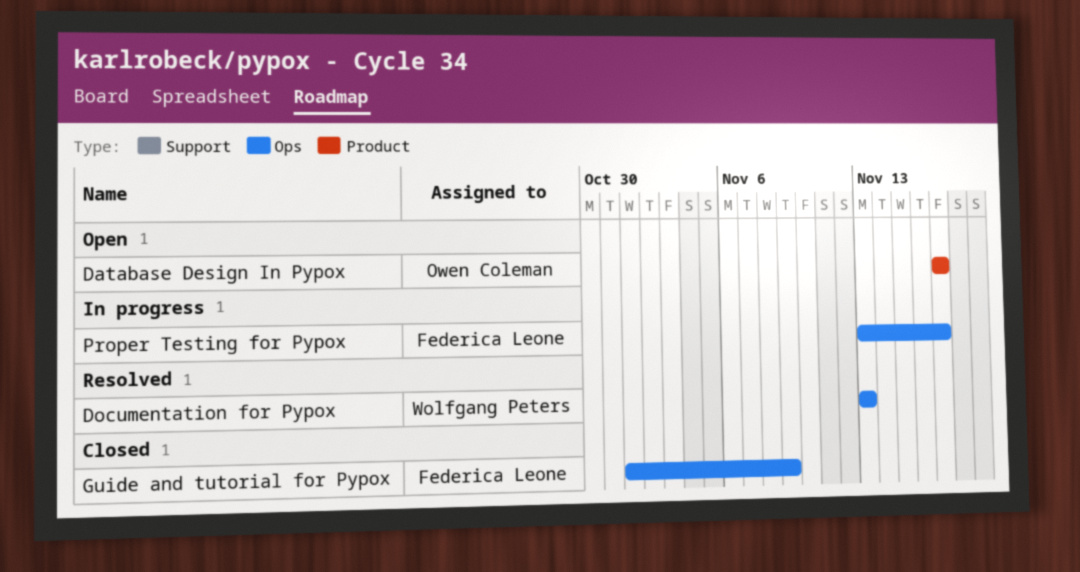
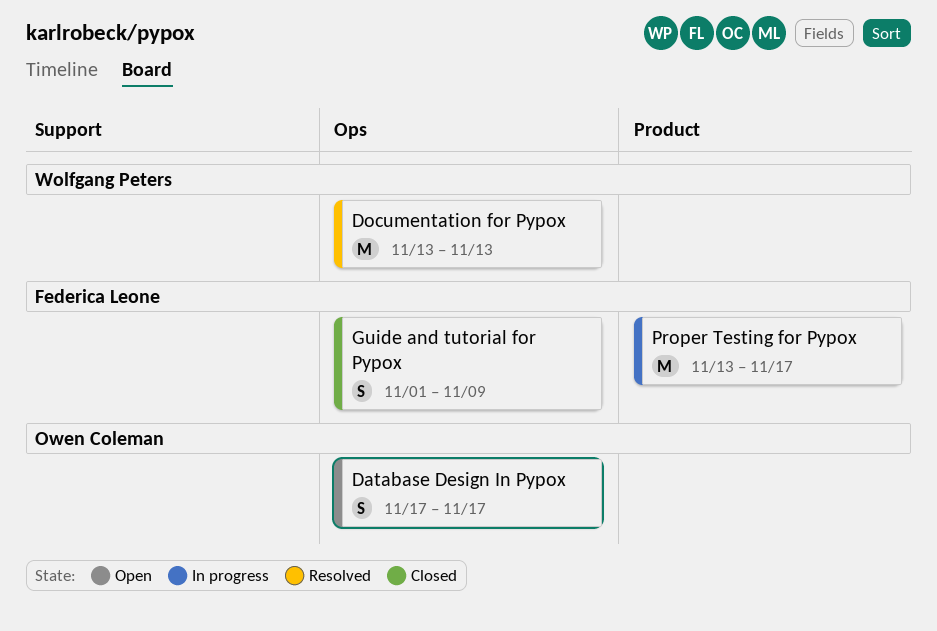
Database Design In Pypox, label: Product -> Ops
Proper Testing for Pypox, label: Ops -> Product

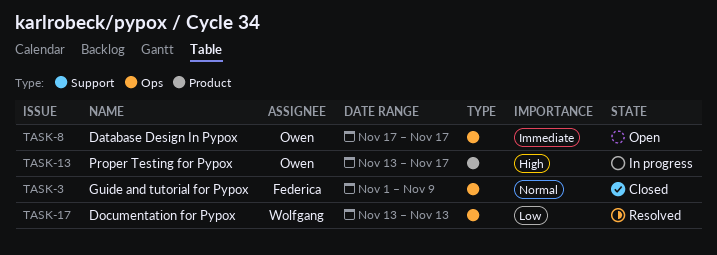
Proper Testing for Pypox, owner: Federica Leone -> Owen Coleman

